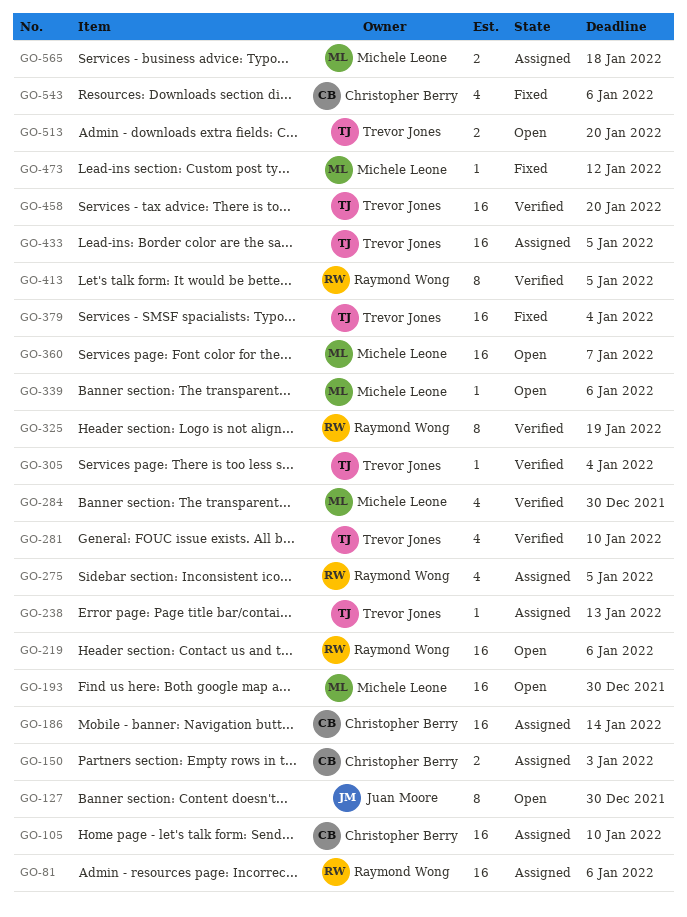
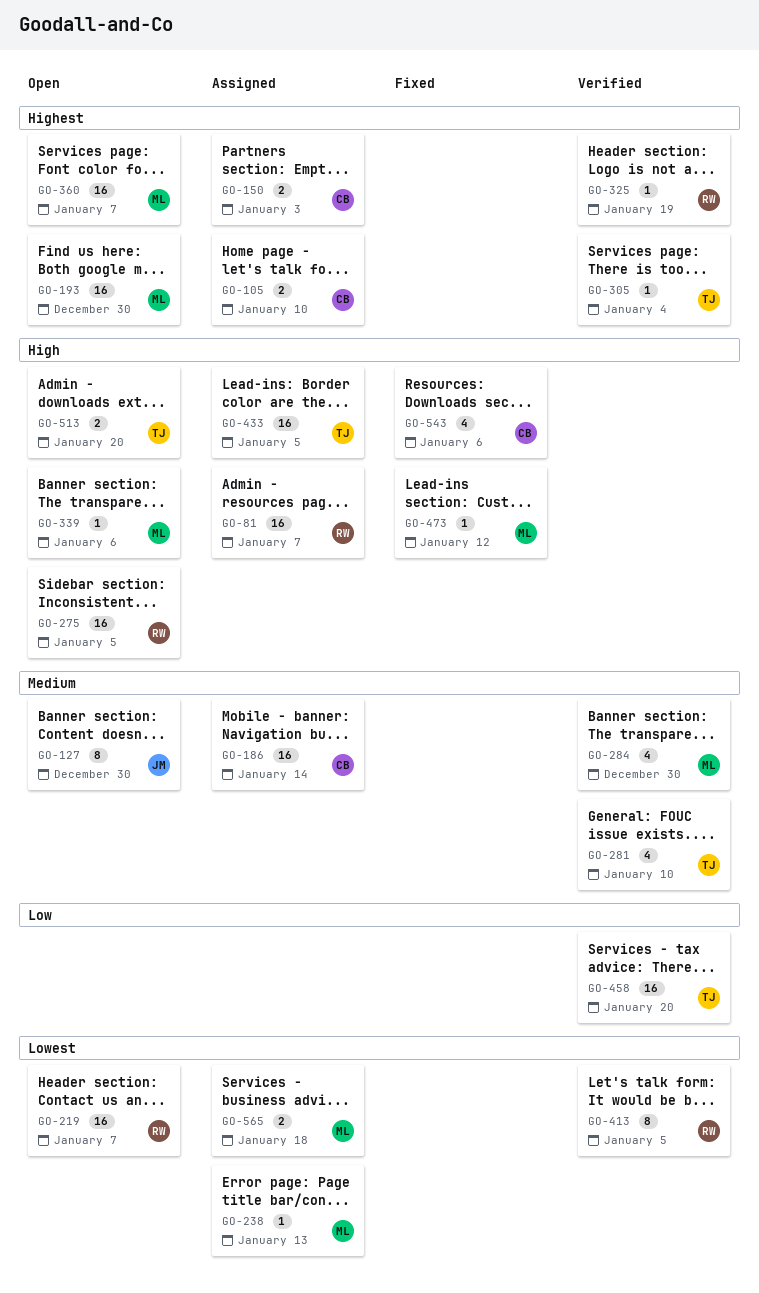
GO-81, due: Jan 6 -> Jan 7
GO-105, estimate: 16 -> 2
GO-219, due: Jan 6 -> Jan 7
GO-238, owner: Trevor Jones -> Michele Leone
GO-275, status: Assigned -> Open
GO-275, estimate: 4 -> 16
GO-325, estimate: 8 -> 1
GO-379: present -> none

